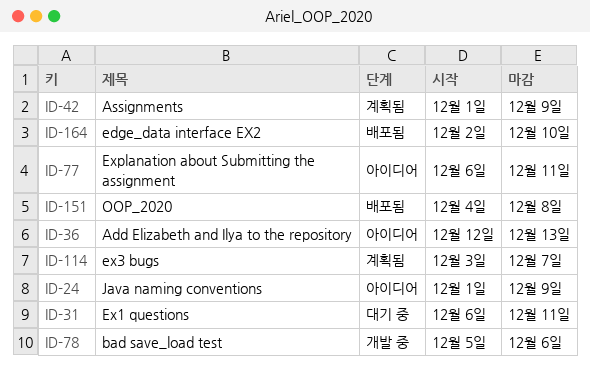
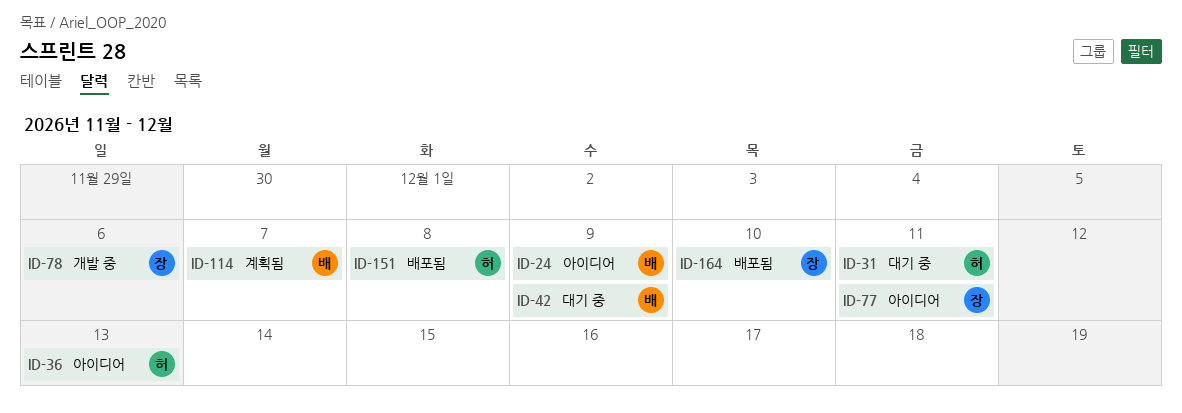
ID-42, status: 계획됨 -> 대기 중

